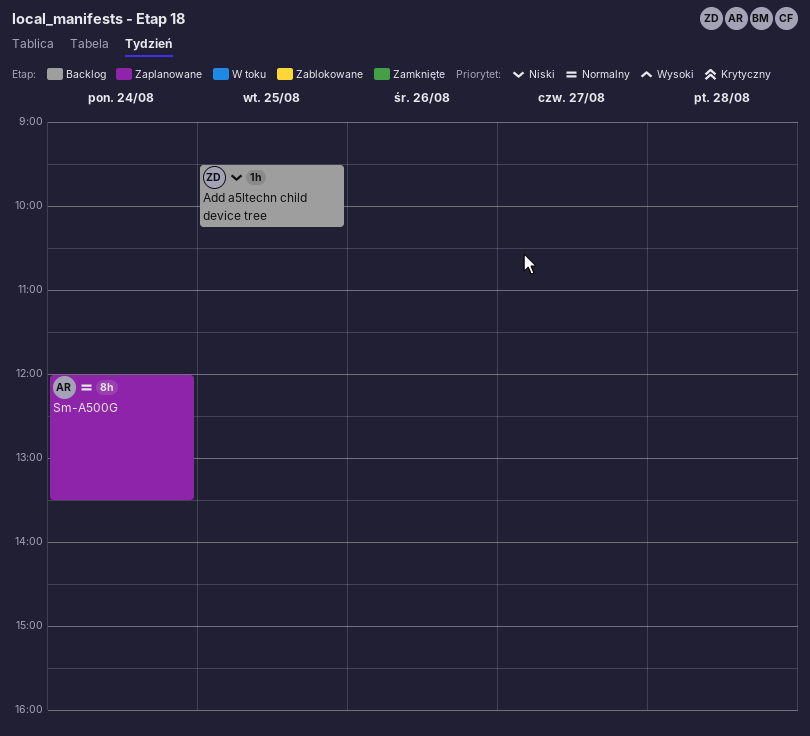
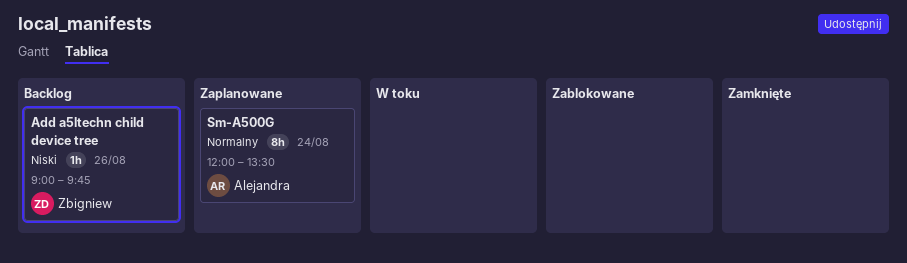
Add a5ltechn child device tree, day: Aug 25 -> Aug 26
Add a5ltechn child device tree, begins: 09:30 -> 09:00
Add a5ltechn child device tree, ends: 10:15 -> 09:45

